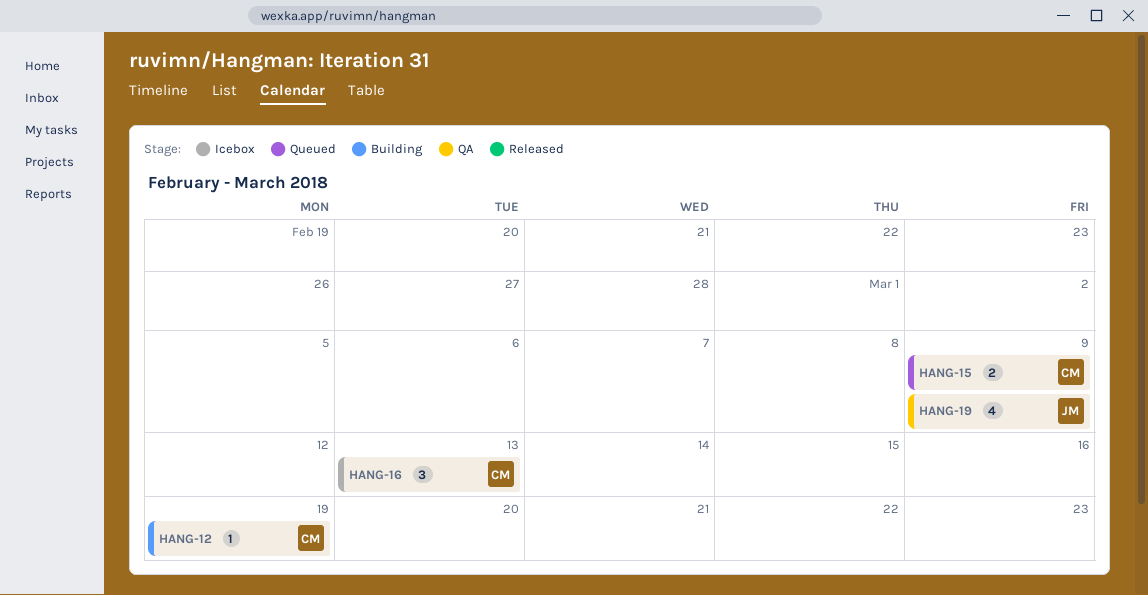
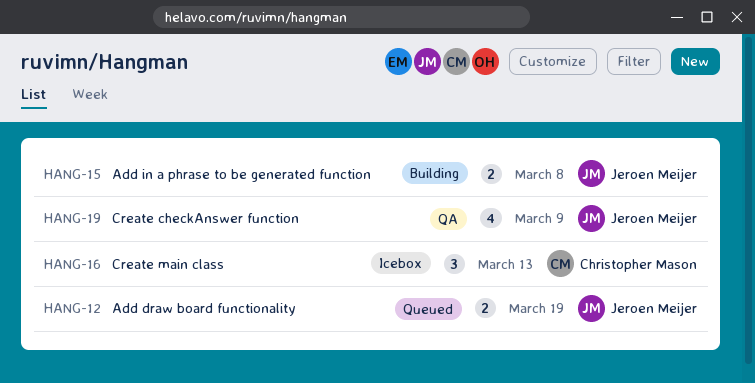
HANG-12, status: Building -> Queued
HANG-12, owner: Christopher Mason -> Jeroen Meijer
HANG-12, estimate: 1 -> 2
HANG-15, status: Queued -> Building
HANG-15, owner: Christopher Mason -> Jeroen Meijer
HANG-15, due: Mar 9 -> Mar 8

